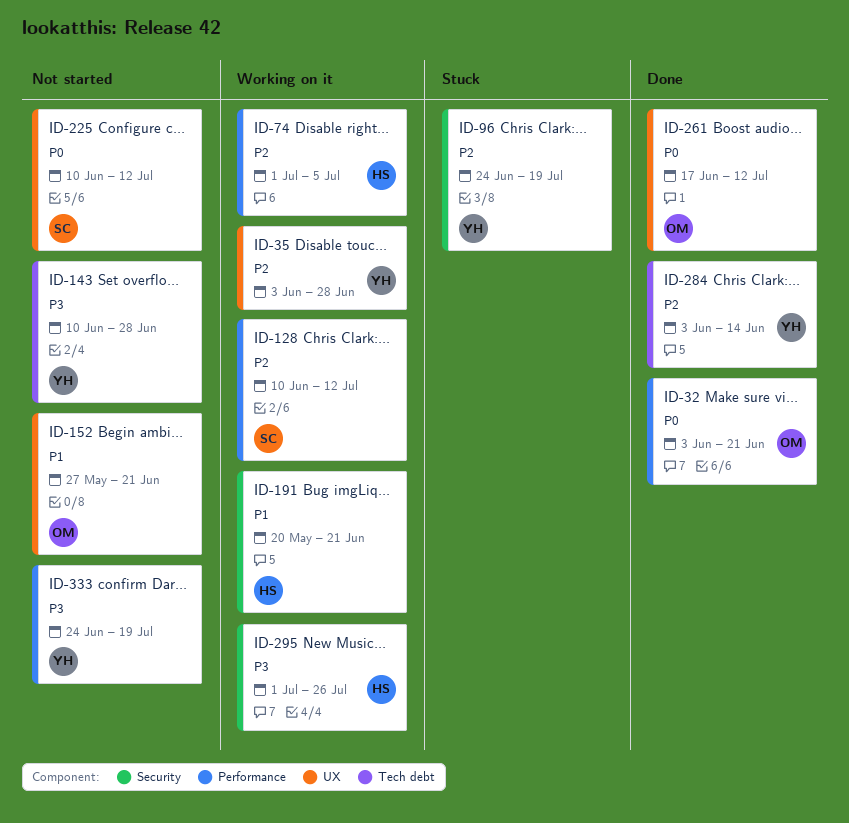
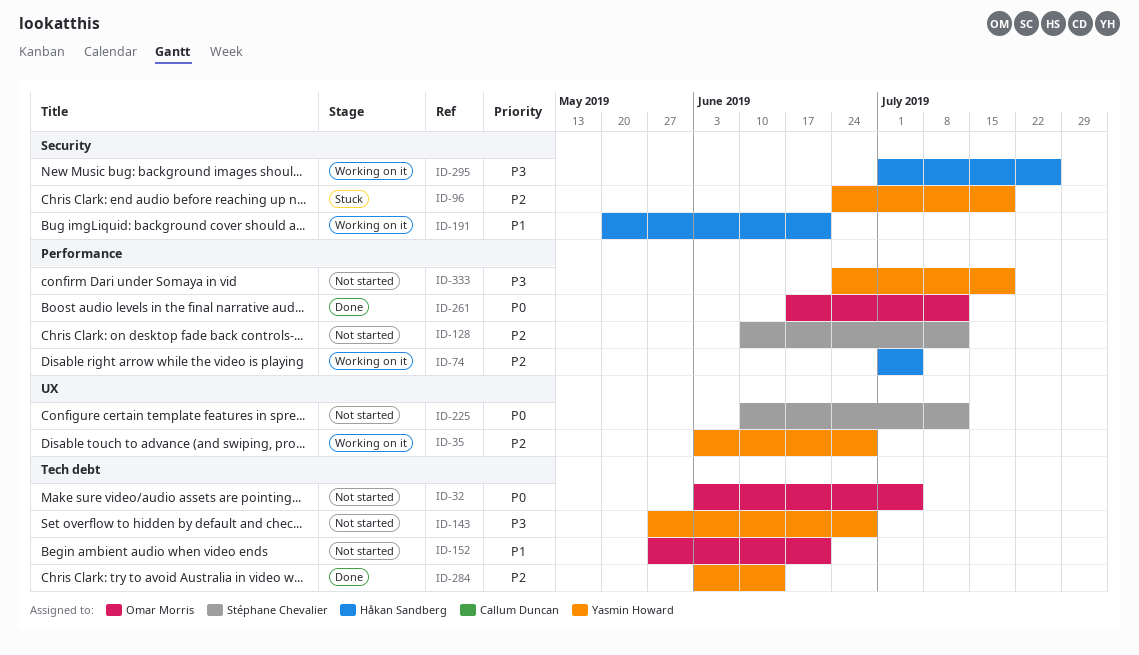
ID-32, status: Done -> Not started
ID-32, label: Performance -> Tech debt
ID-32, due: Jun 21 -> Jul 5
ID-128, status: Working on it -> Not started
ID-143, start: Jun 10 -> May 27
ID-152, label: UX -> Tech debt
ID-261, label: UX -> Performance

